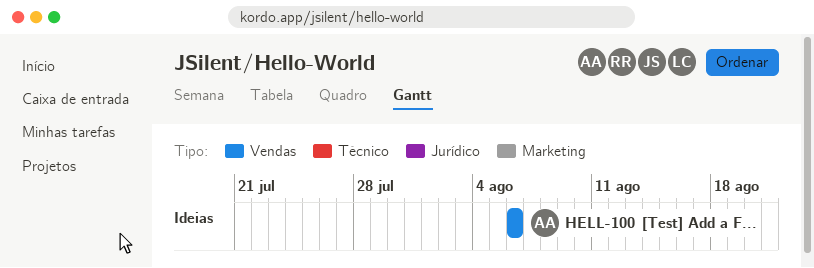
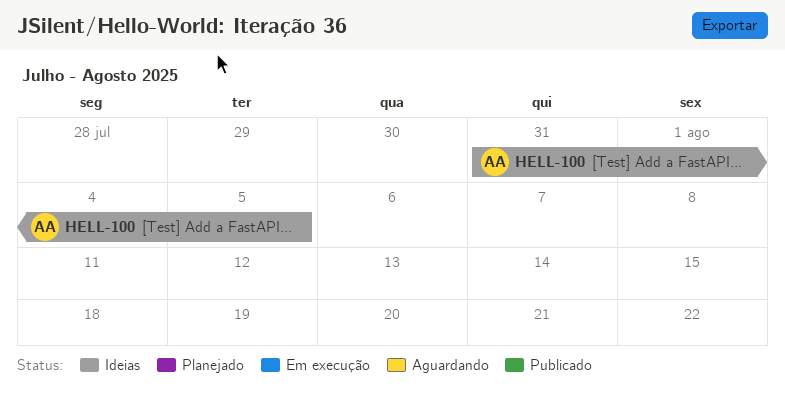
HELL-100, start: Aug 6 -> Jul 31
HELL-100, due: Aug 6 -> Aug 5

